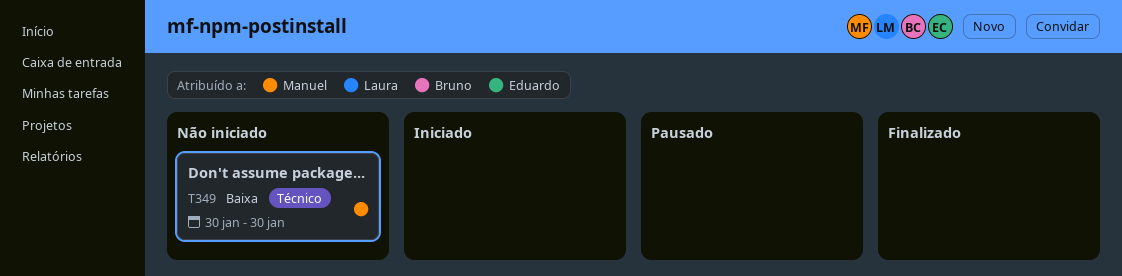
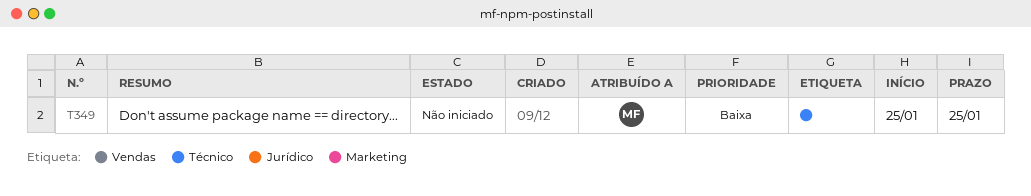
T349, start: Jan 30 -> Jan 25
T349, due: Jan 30 -> Jan 25

